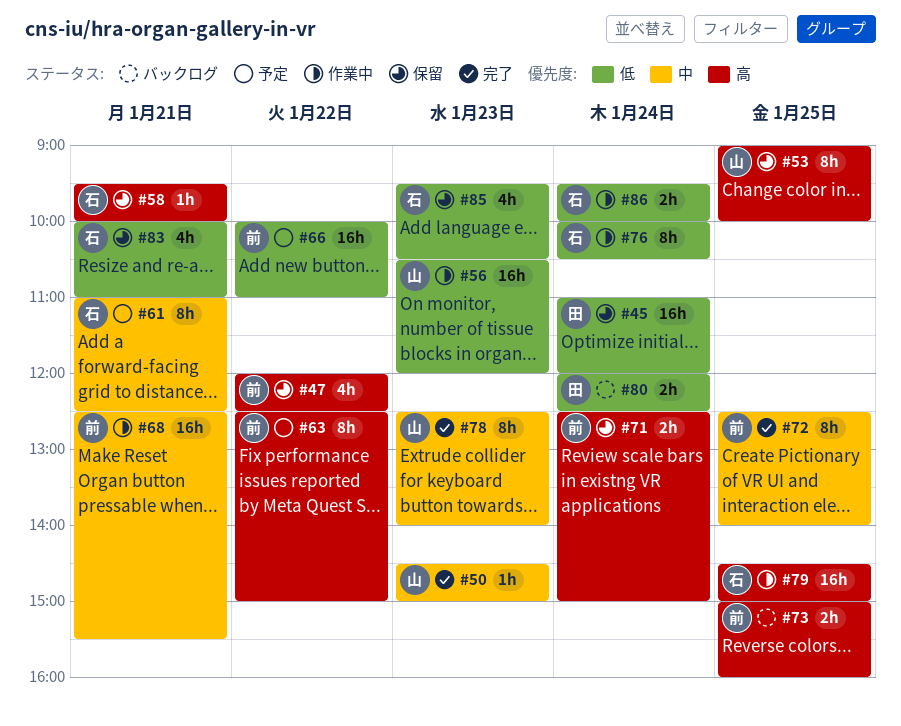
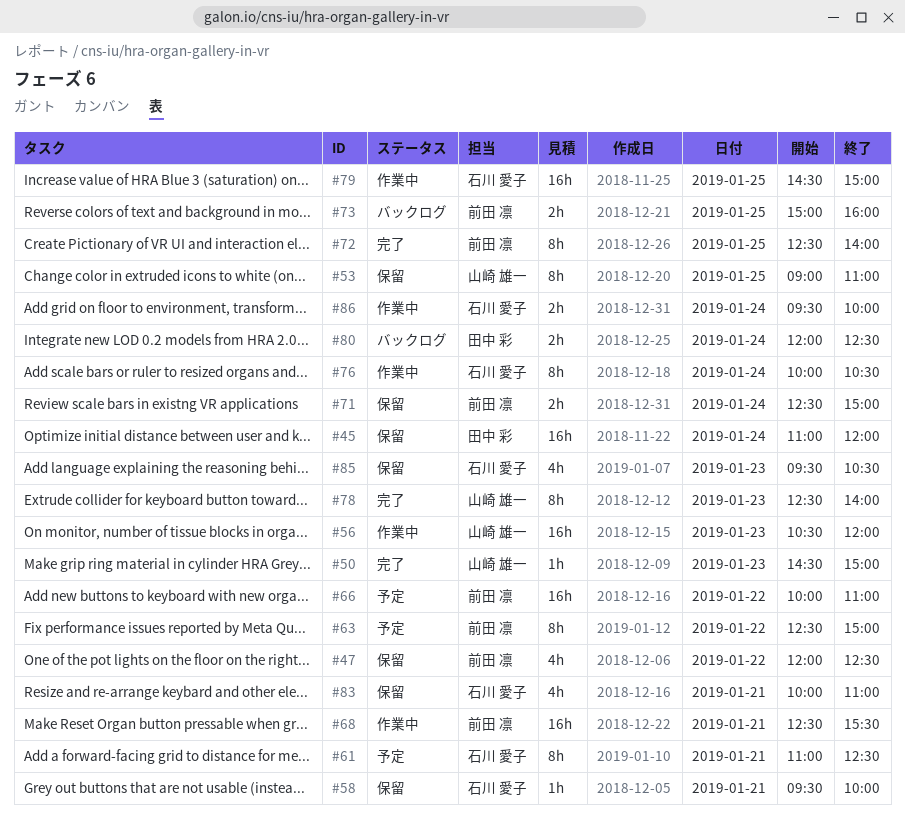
#53, ends: 10:00 -> 11:00

